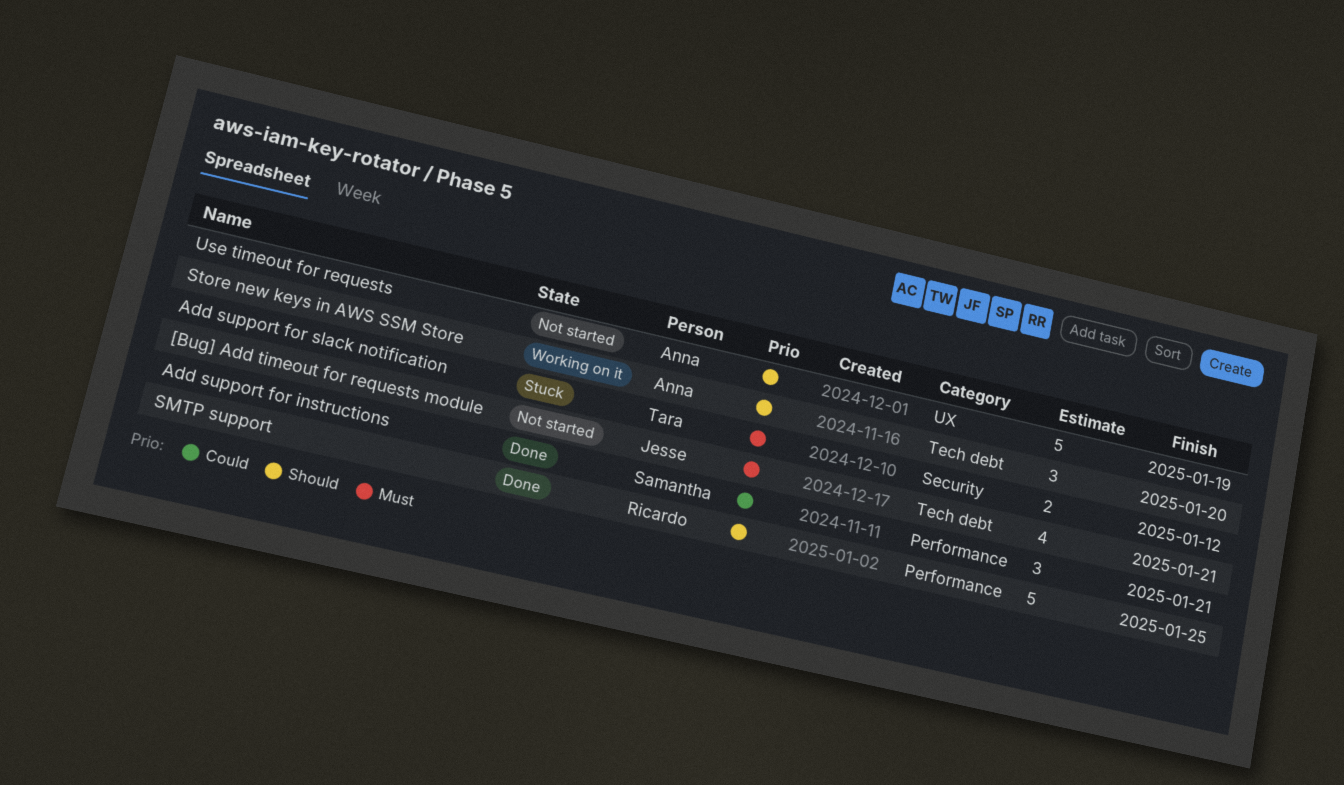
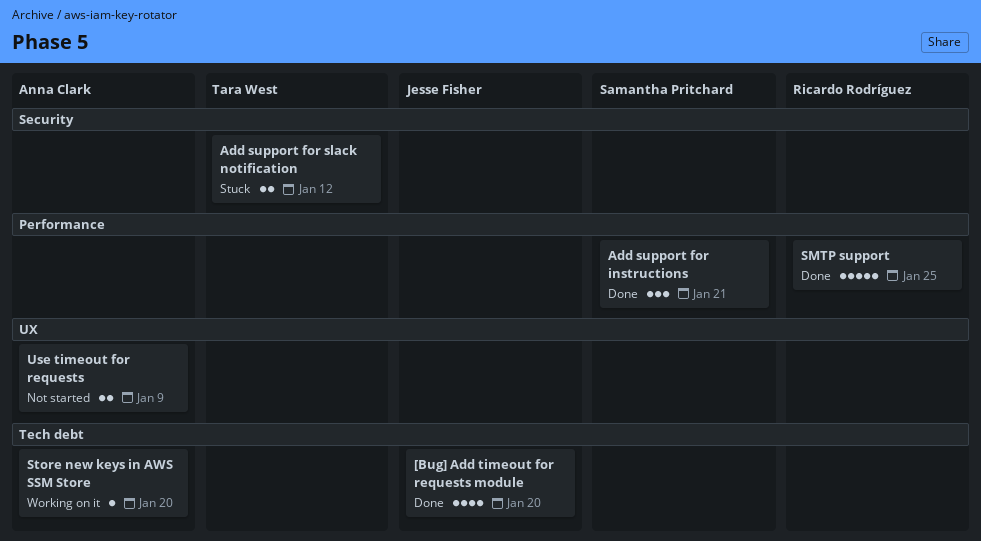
[Bug] Add timeout for requests module, status: Not started -> Done
[Bug] Add timeout for requests module, due: Jan 21 -> Jan 20
Store new keys in AWS SSM Store, estimate: 3 -> 1
Use timeout for requests, estimate: 5 -> 2
Use timeout for requests, due: Jan 19 -> Jan 9

